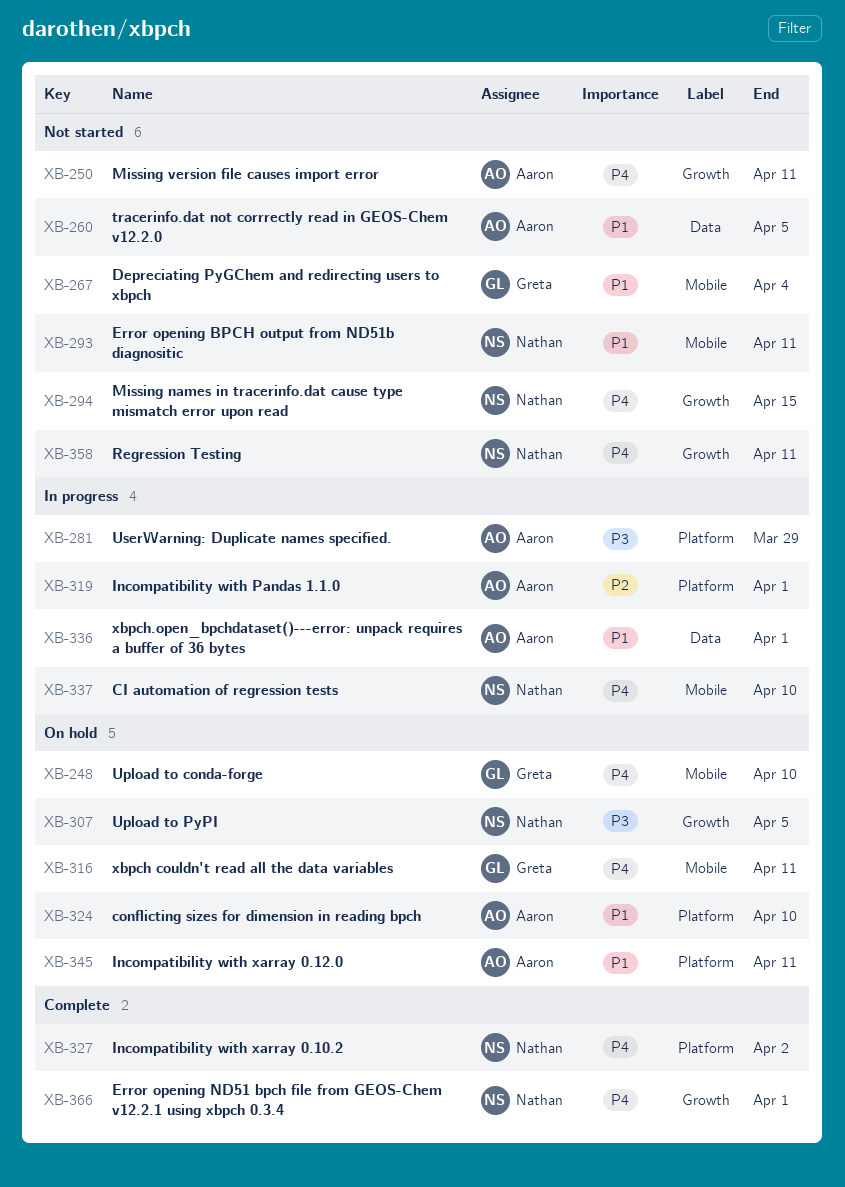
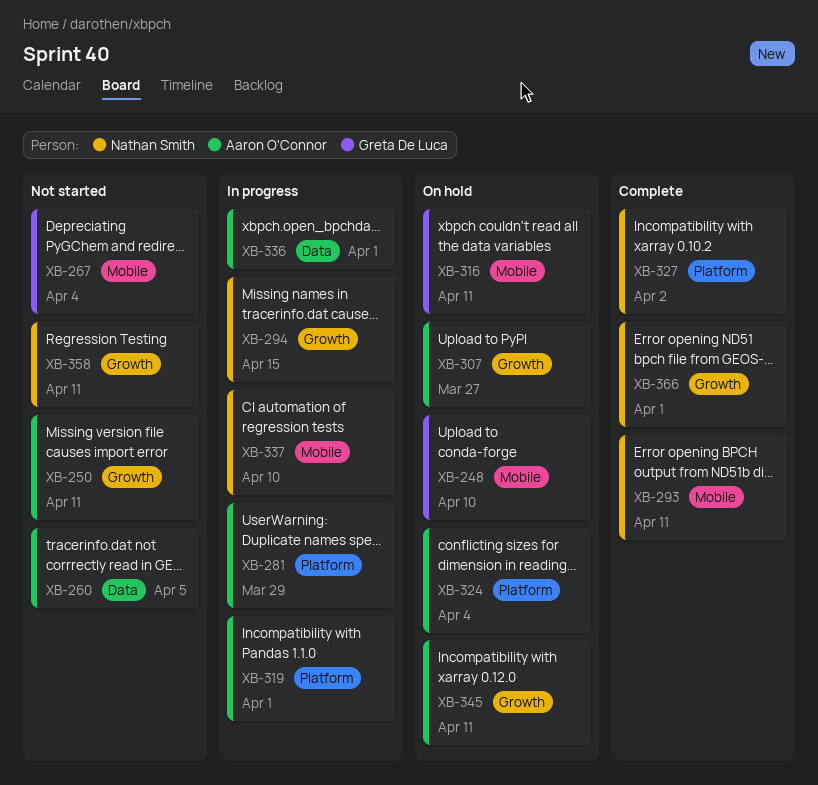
XB-293, status: Not started -> Complete
XB-294, status: Not started -> In progress
XB-307, owner: Nathan Smith -> Aaron O'Connor
XB-307, due: Apr 5 -> Mar 27
XB-324, due: Apr 10 -> Apr 4
XB-345, label: Platform -> Growth

